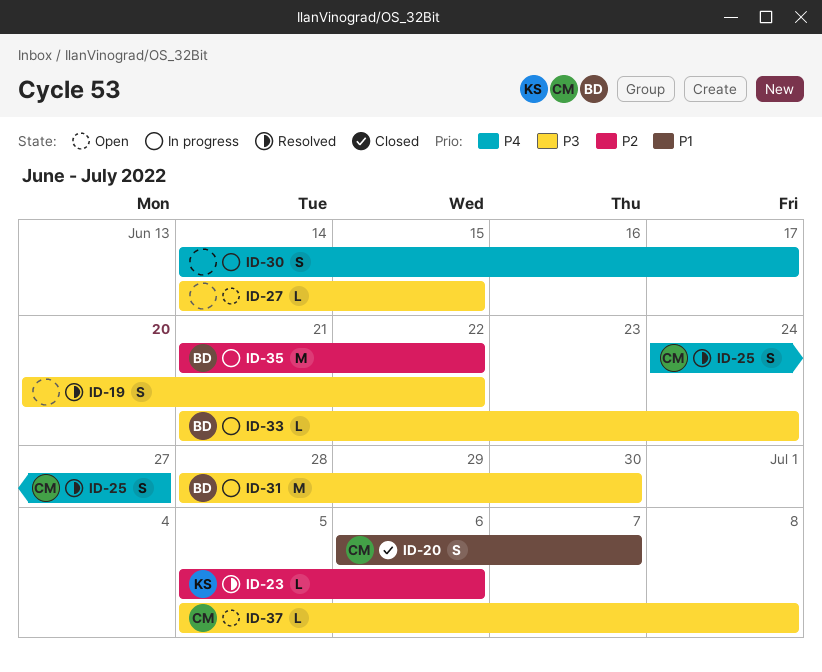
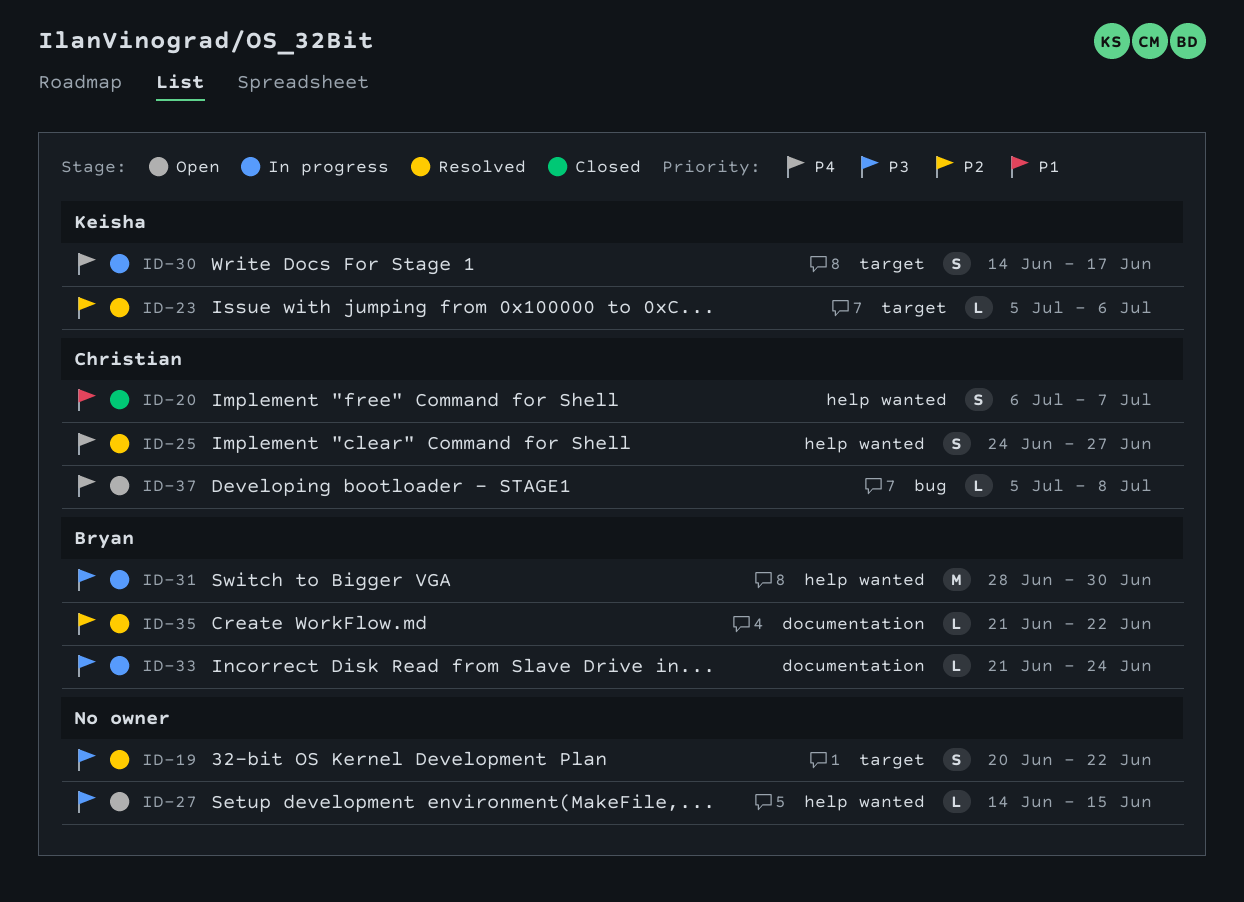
ID-30, owner: none -> Keisha
ID-35, status: In progress -> Resolved
ID-35, estimate: M -> L
ID-37, priority: P3 -> P4

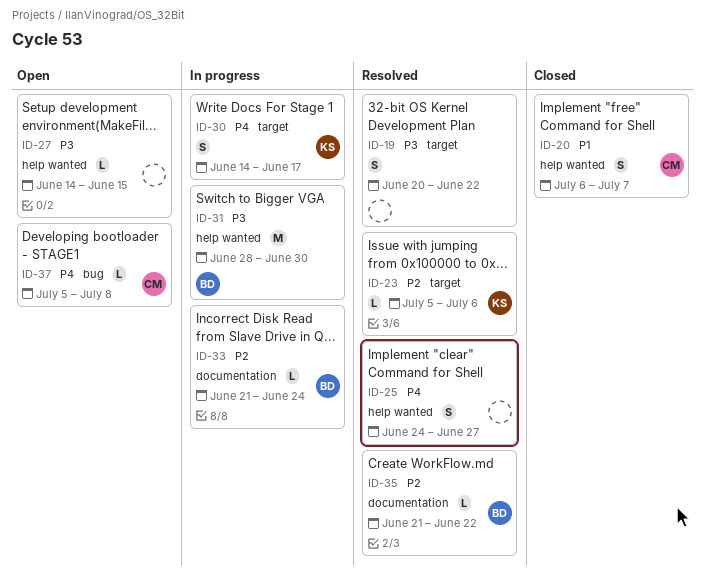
ID-25, owner: Christian -> none
ID-33, priority: P3 -> P2

